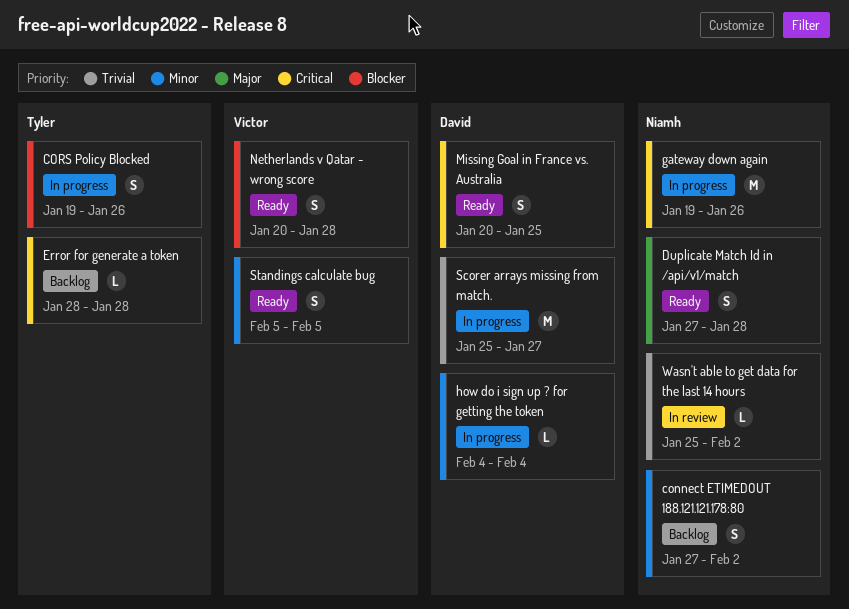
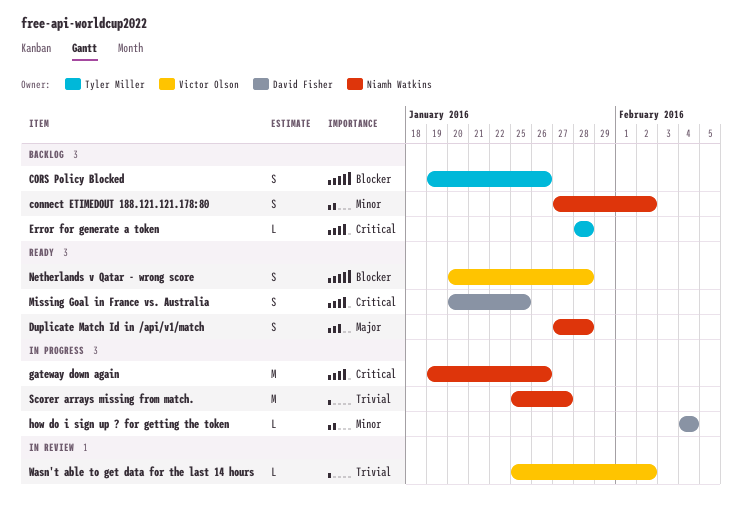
CORS Policy Blocked, status: In progress -> Backlog
Scorer arrays missing from match., owner: David Fisher -> Niamh Watkins
Standings calculate bug: present -> none
Wasn't able to get data for the last 14 hours, owner: Niamh Watkins -> Victor Olson

